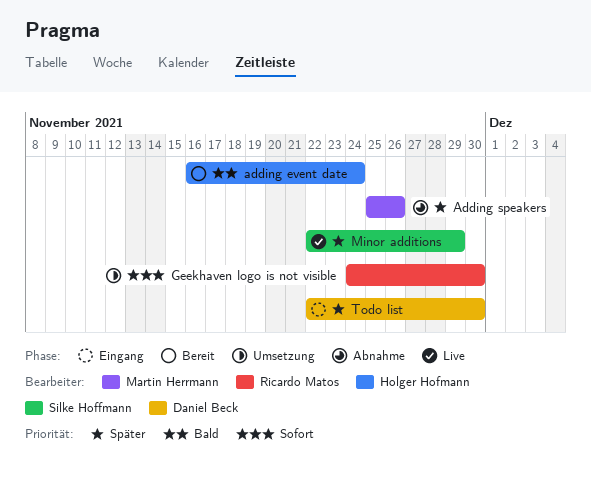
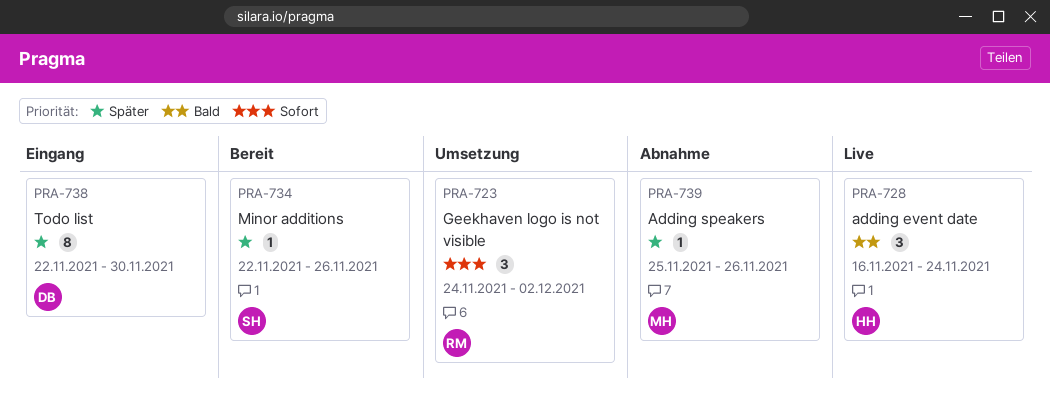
adding event date, status: Bereit -> Live
Geekhaven logo is not visible, due: Nov 30 -> Dec 2
Minor additions, status: Live -> Bereit
Minor additions, due: Nov 29 -> Nov 26

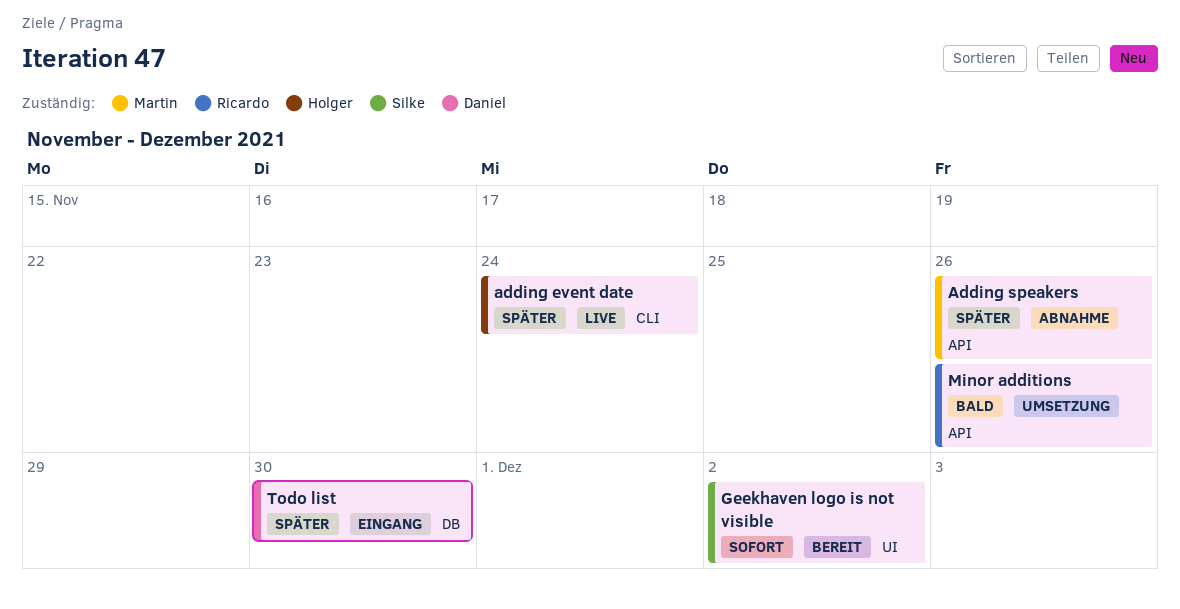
adding event date, priority: Bald -> Später
Geekhaven logo is not visible, status: Umsetzung -> Bereit
Geekhaven logo is not visible, owner: Ricardo -> Silke
Minor additions, status: Bereit -> Umsetzung
Minor additions, owner: Silke -> Ricardo
Minor additions, priority: Später -> Bald

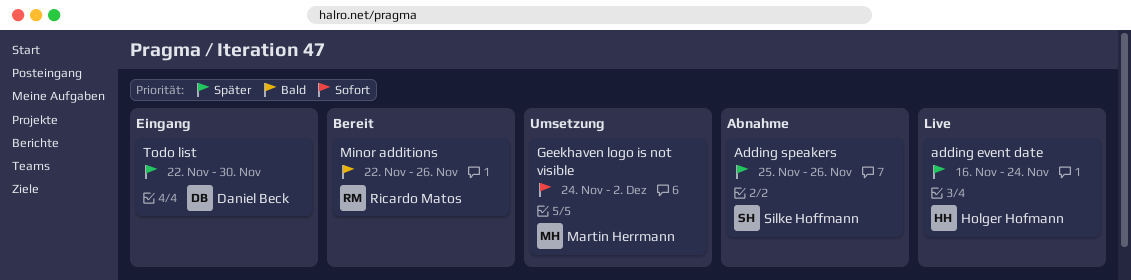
Adding speakers, owner: Martin Herrmann -> Silke Hoffmann
Geekhaven logo is not visible, status: Bereit -> Umsetzung
Geekhaven logo is not visible, owner: Silke Hoffmann -> Martin Herrmann
Minor additions, status: Umsetzung -> Bereit

